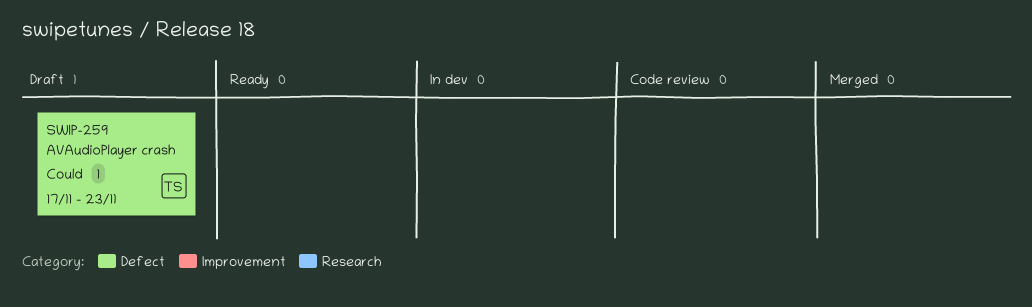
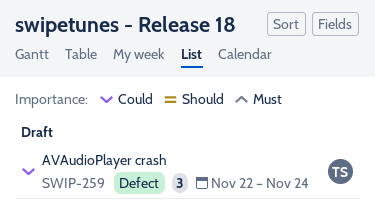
SWIP-259, estimate: 1 -> 3
SWIP-259, start: Nov 17 -> Nov 22
SWIP-259, due: Nov 23 -> Nov 24

